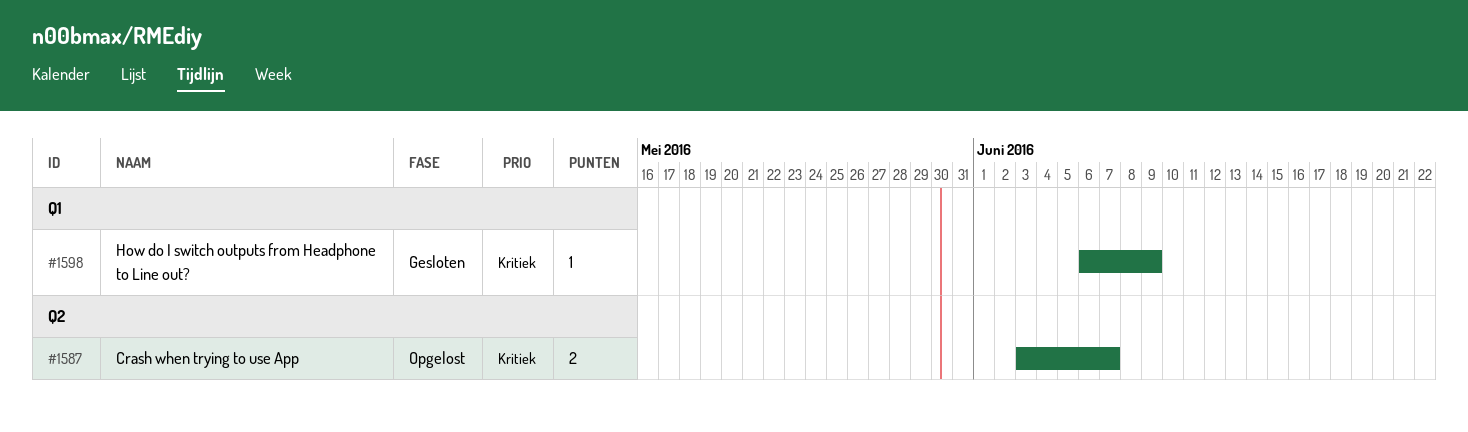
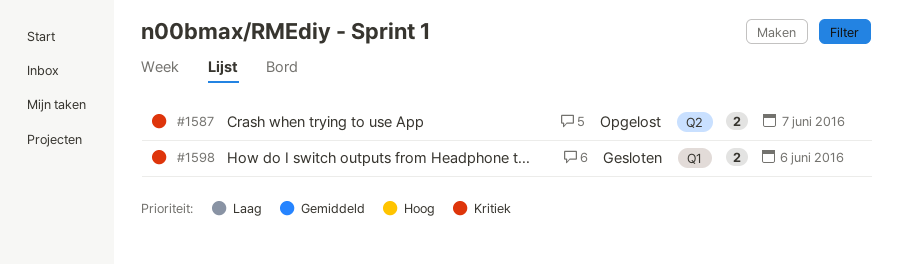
#1598, estimate: 1 -> 2
#1598, due: Jun 9 -> Jun 6

